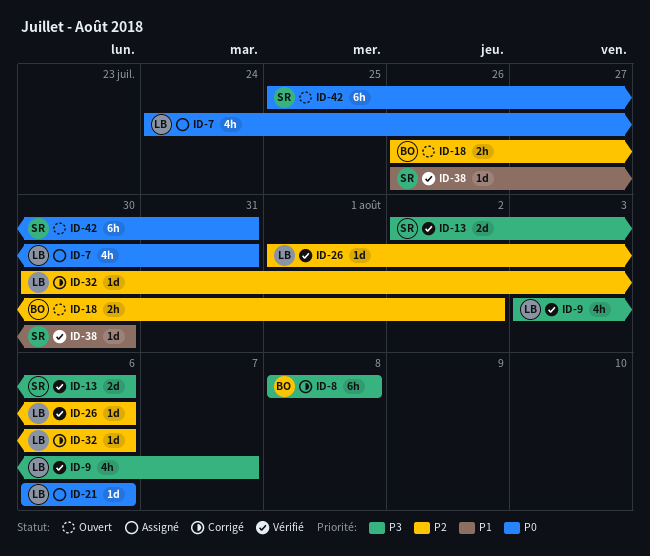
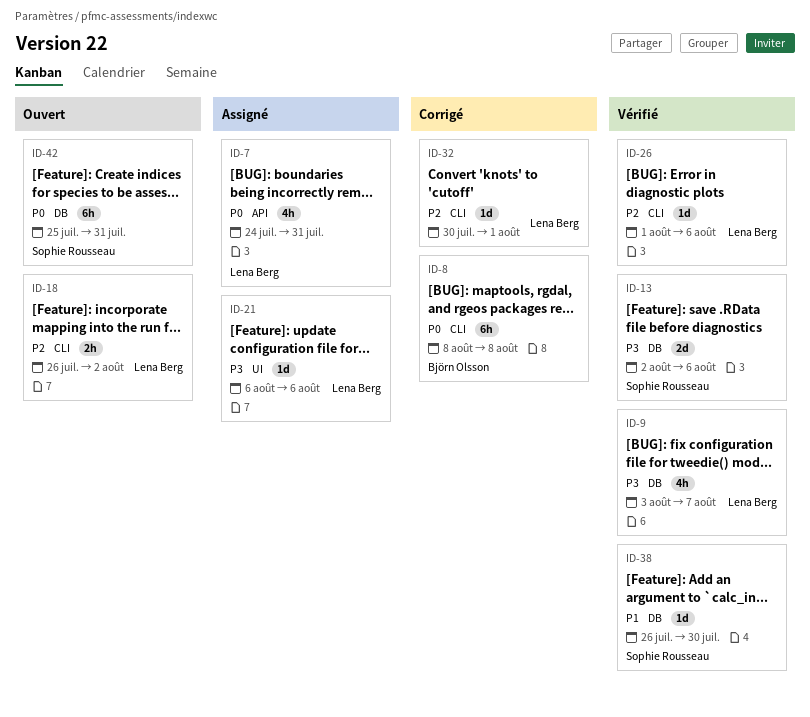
ID-8, priority: P3 -> P0
ID-18, owner: Björn Olsson -> Lena Berg
ID-21, priority: P0 -> P3
ID-32, due: Aug 6 -> Aug 1

